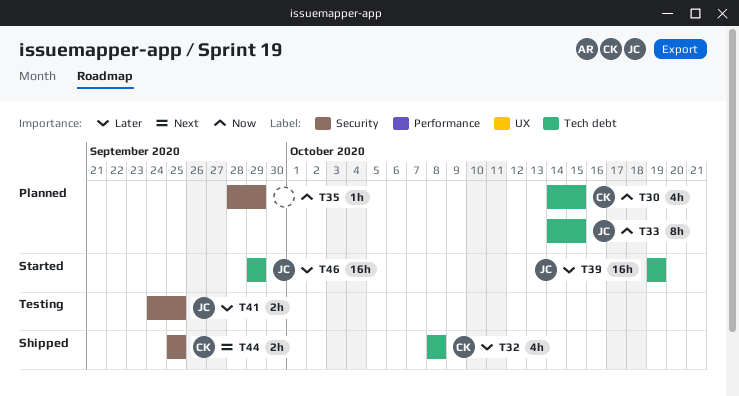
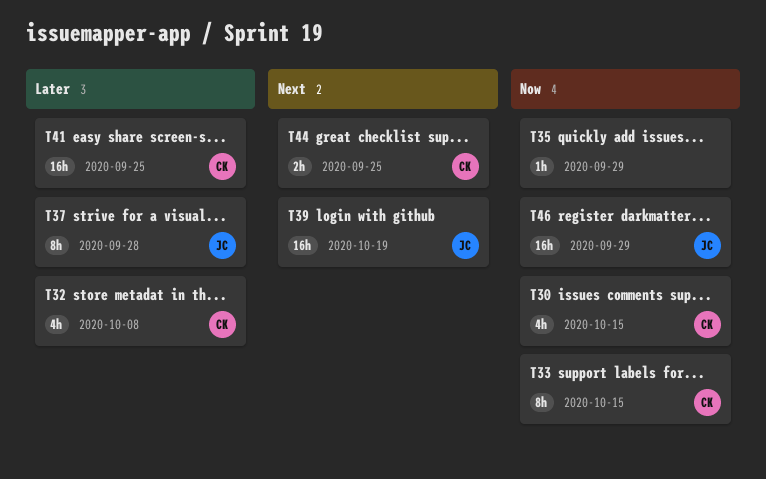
T33, owner: JC -> CK
T37: none -> present
T39, priority: Later -> Next
T41, owner: JC -> CK
T41, estimate: 2h -> 16h
T46, priority: Later -> Now

